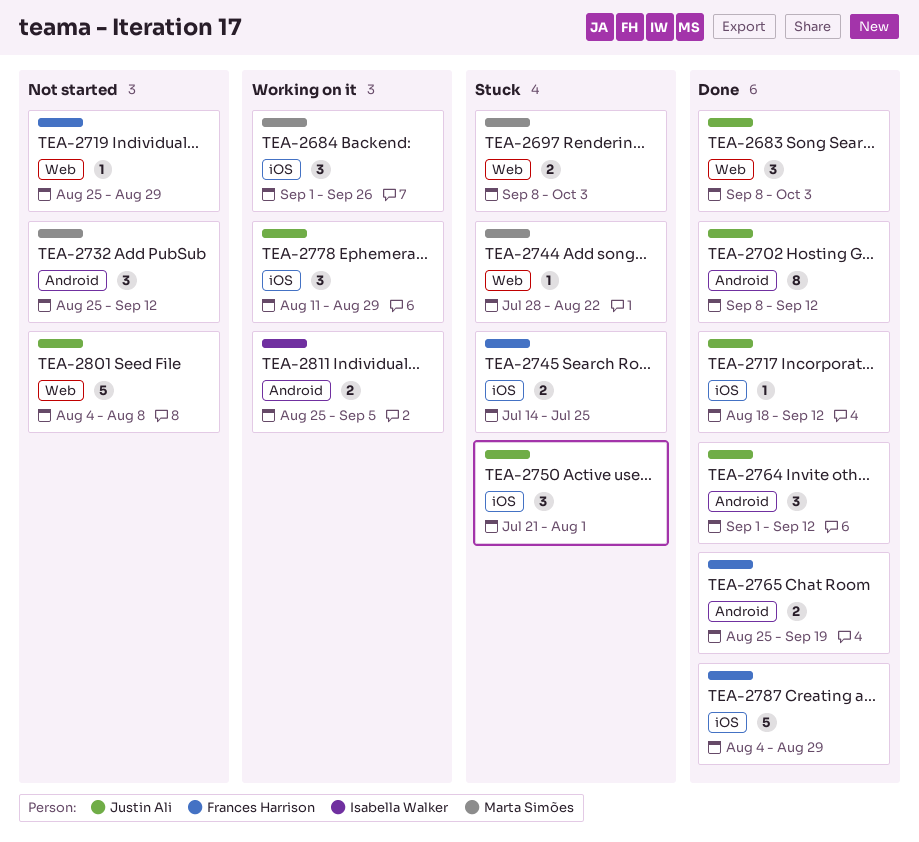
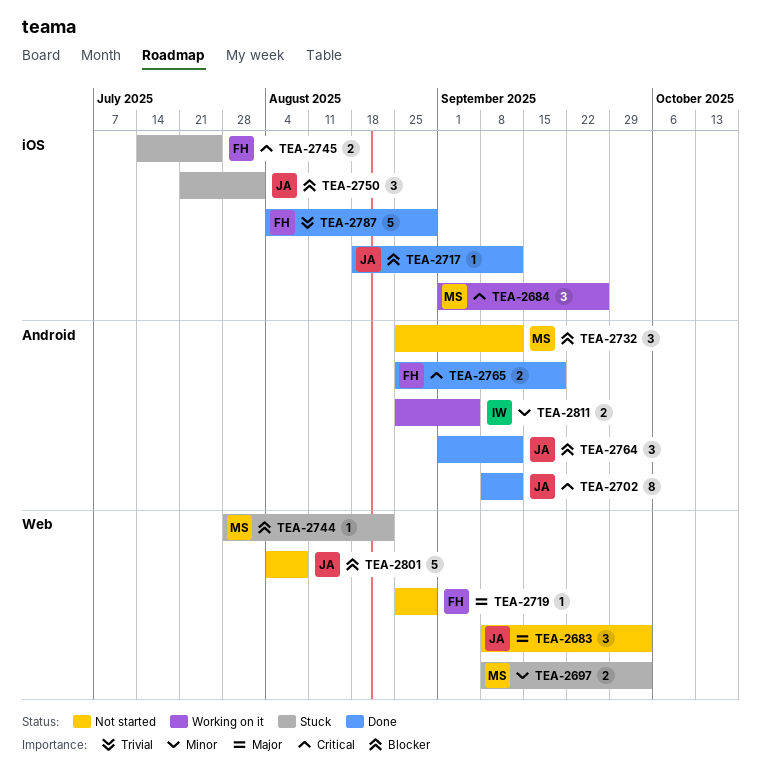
TEA-2683, status: Done -> Not started
TEA-2778: present -> none

